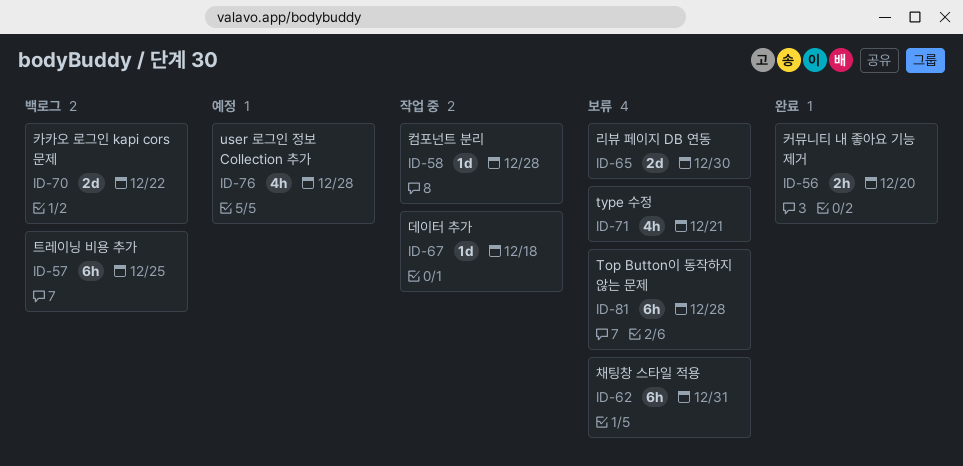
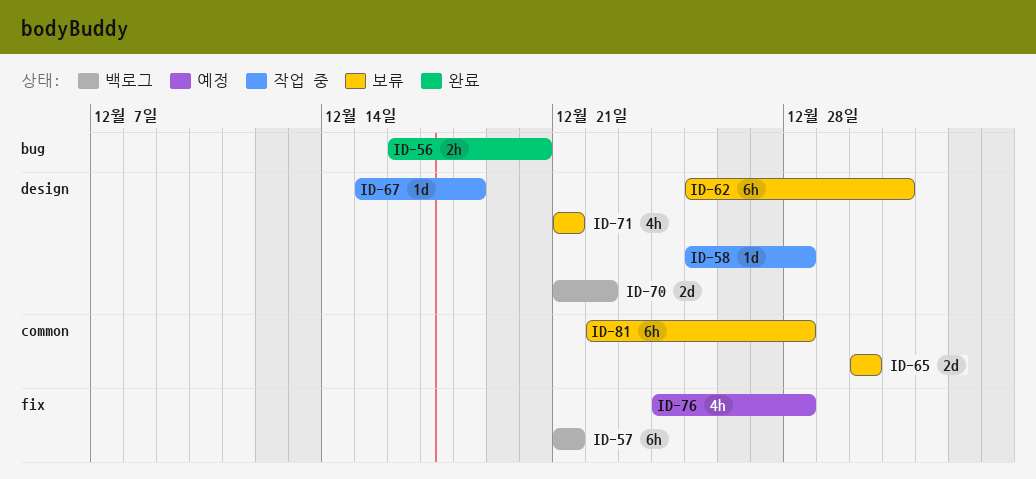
ID-57, due: Dec 25 -> Dec 21

